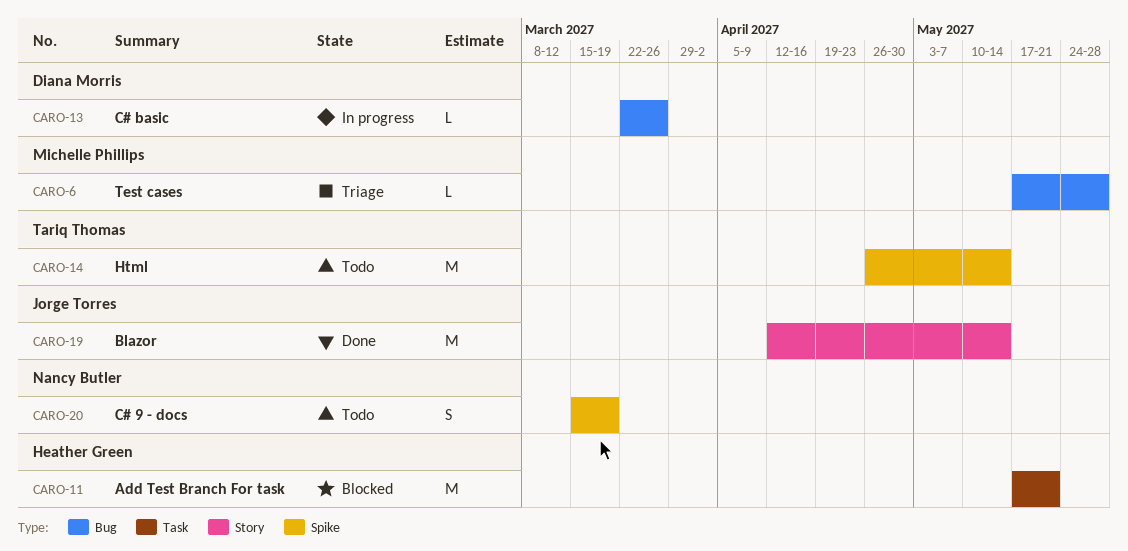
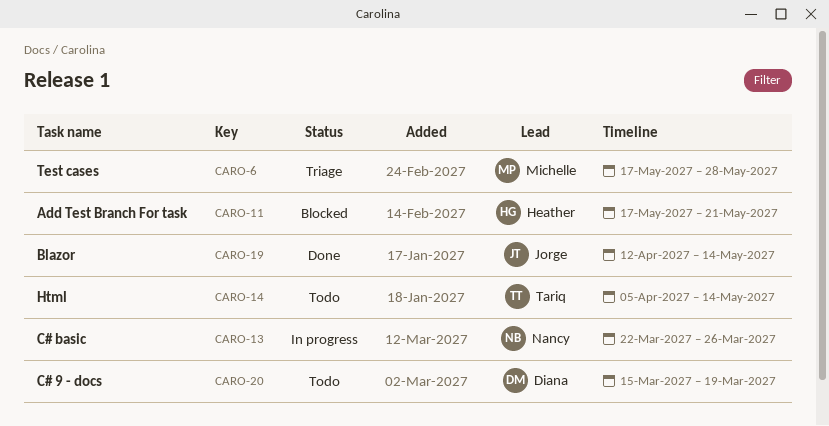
CARO-13, owner: Diana Morris -> Nancy Butler
CARO-14, start: Apr 26 -> Apr 5
CARO-20, owner: Nancy Butler -> Diana Morris

